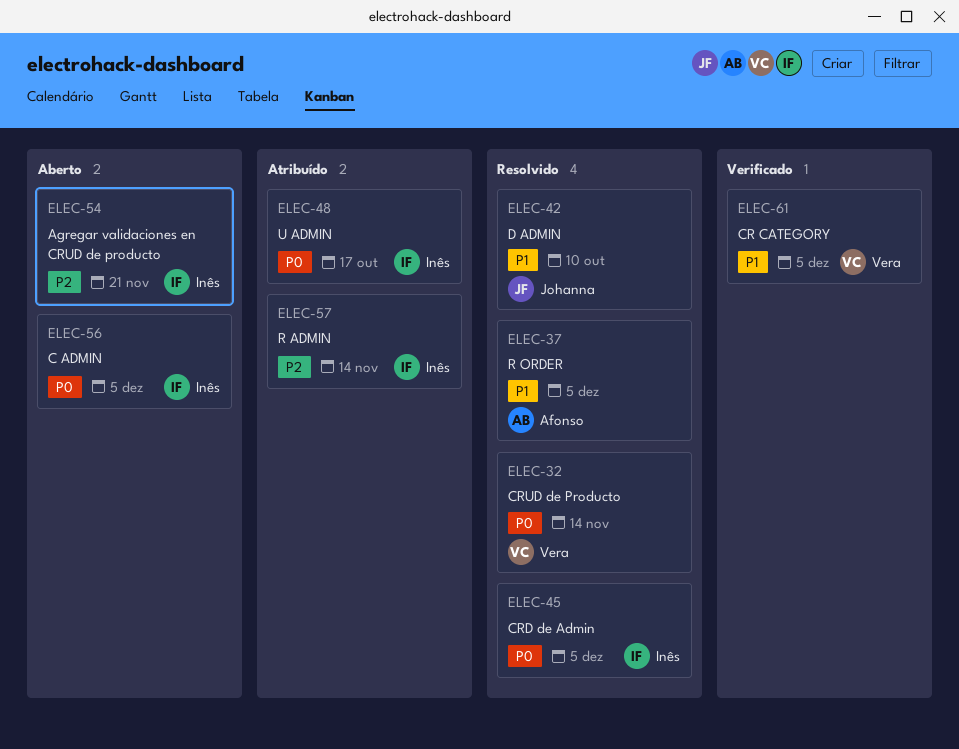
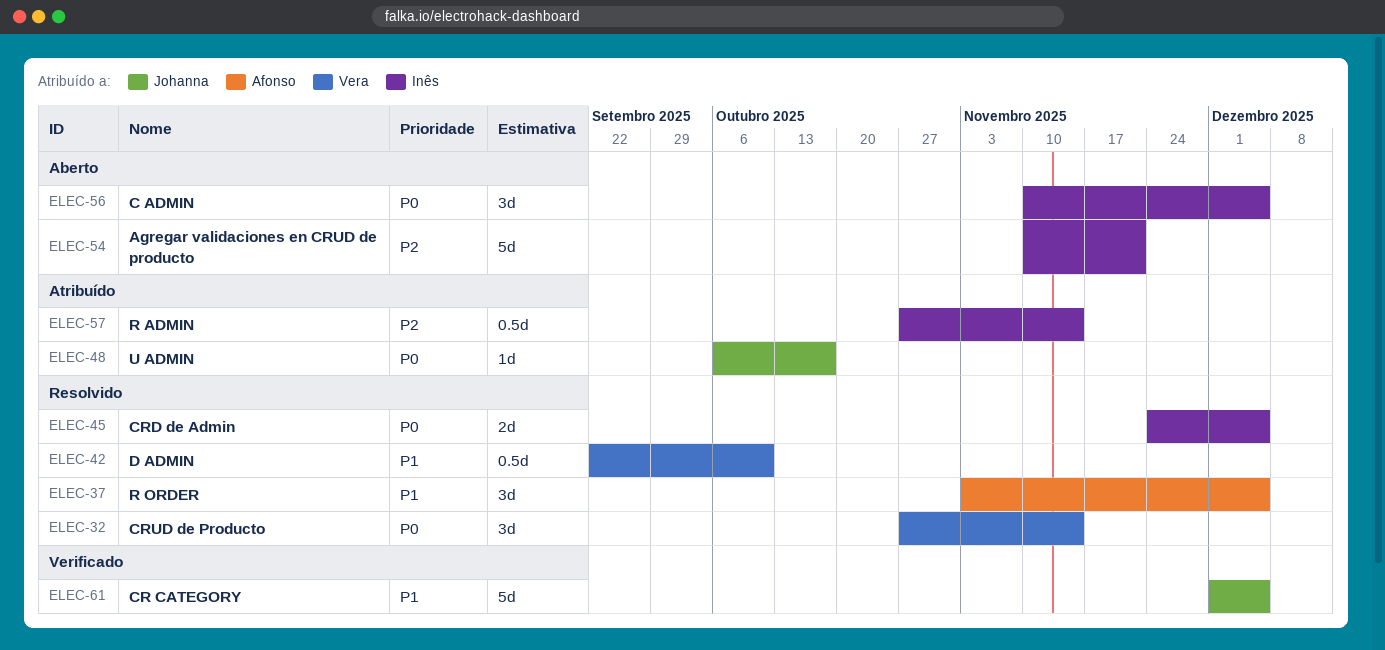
ELEC-42, owner: Johanna -> Vera
ELEC-48, owner: Inês -> Johanna
ELEC-61, owner: Vera -> Johanna

